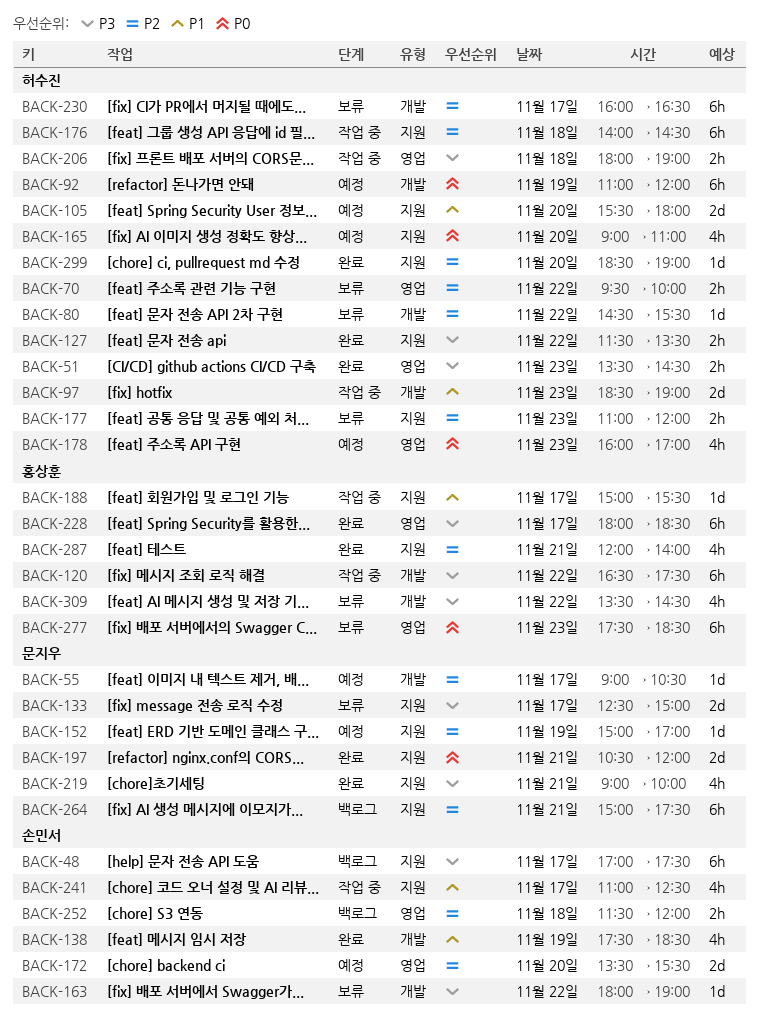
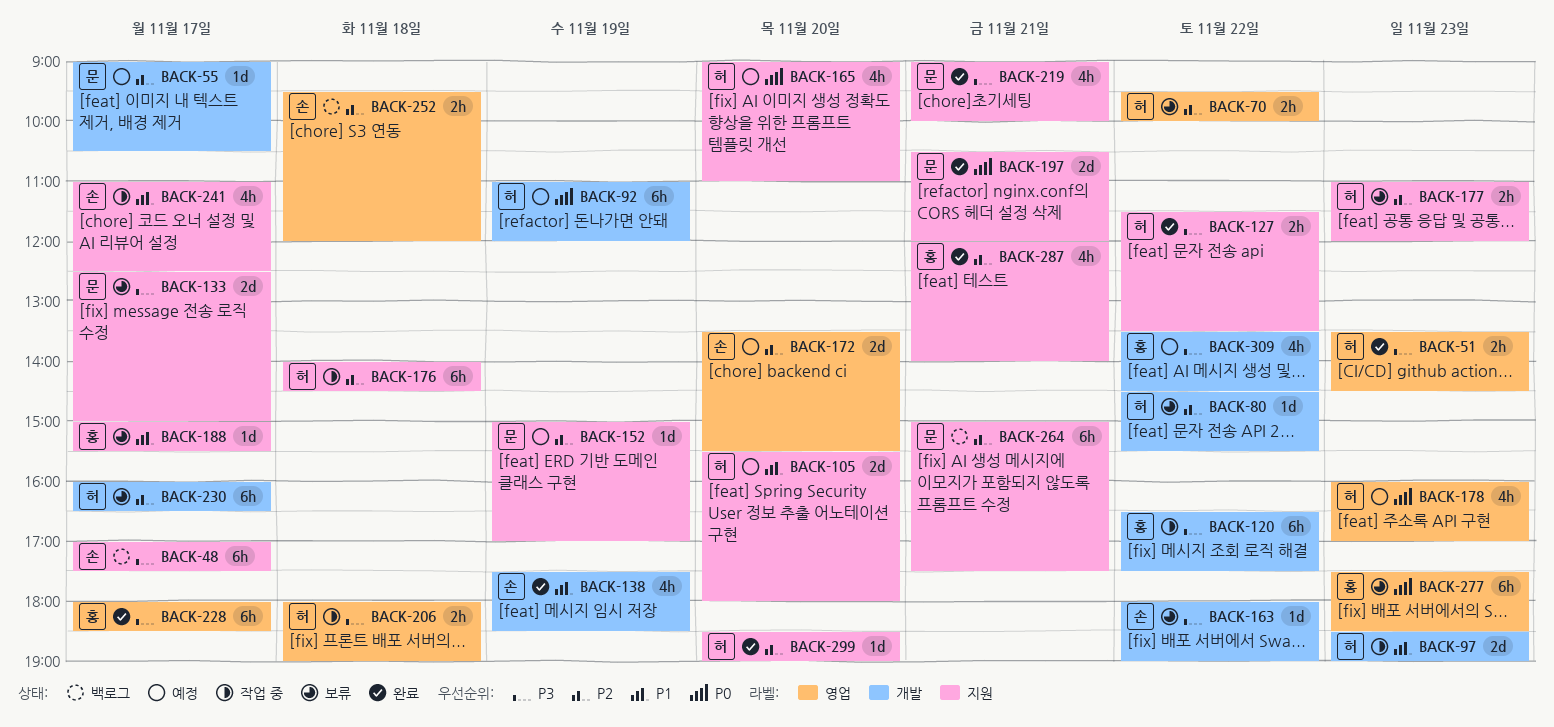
BACK-188, status: 작업 중 -> 보류
BACK-252, begins: 11:30 -> 09:30
BACK-309, status: 보류 -> 예정

